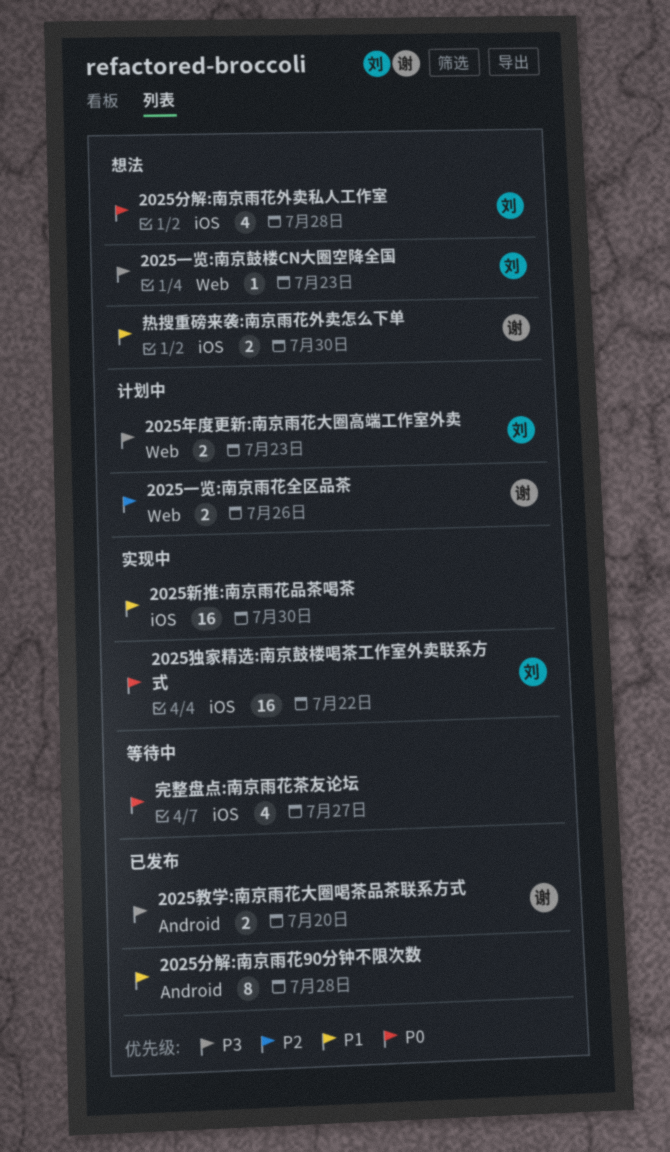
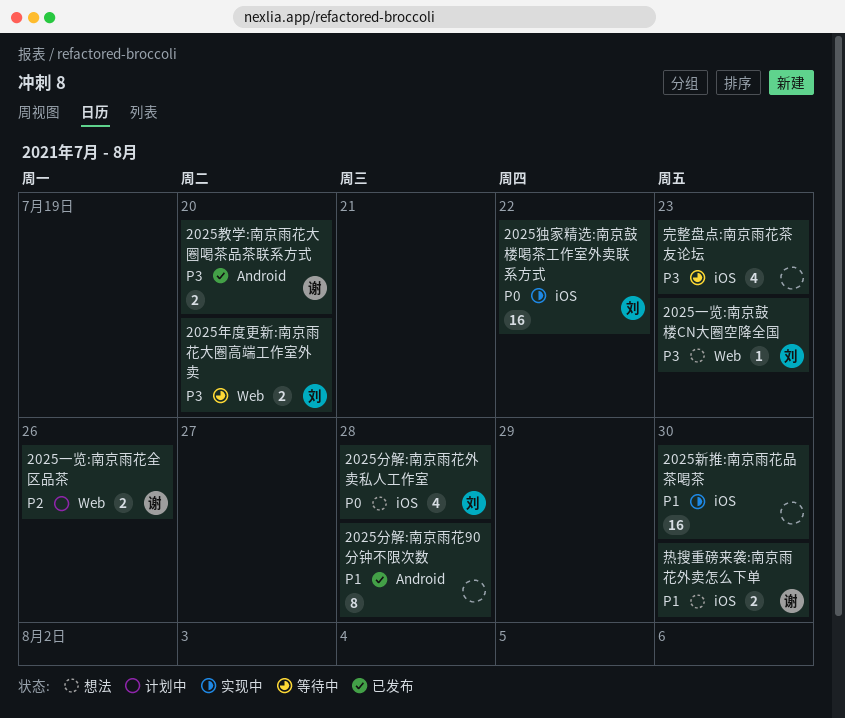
2025年度更新:南京雨花大圈高端工作室外卖, status: 计划中 -> 等待中
2025年度更新:南京雨花大圈高端工作室外卖, due: Jul 23 -> Jul 20
完整盘点:南京雨花茶友论坛, priority: P0 -> P3
完整盘点:南京雨花茶友论坛, due: Jul 27 -> Jul 23

